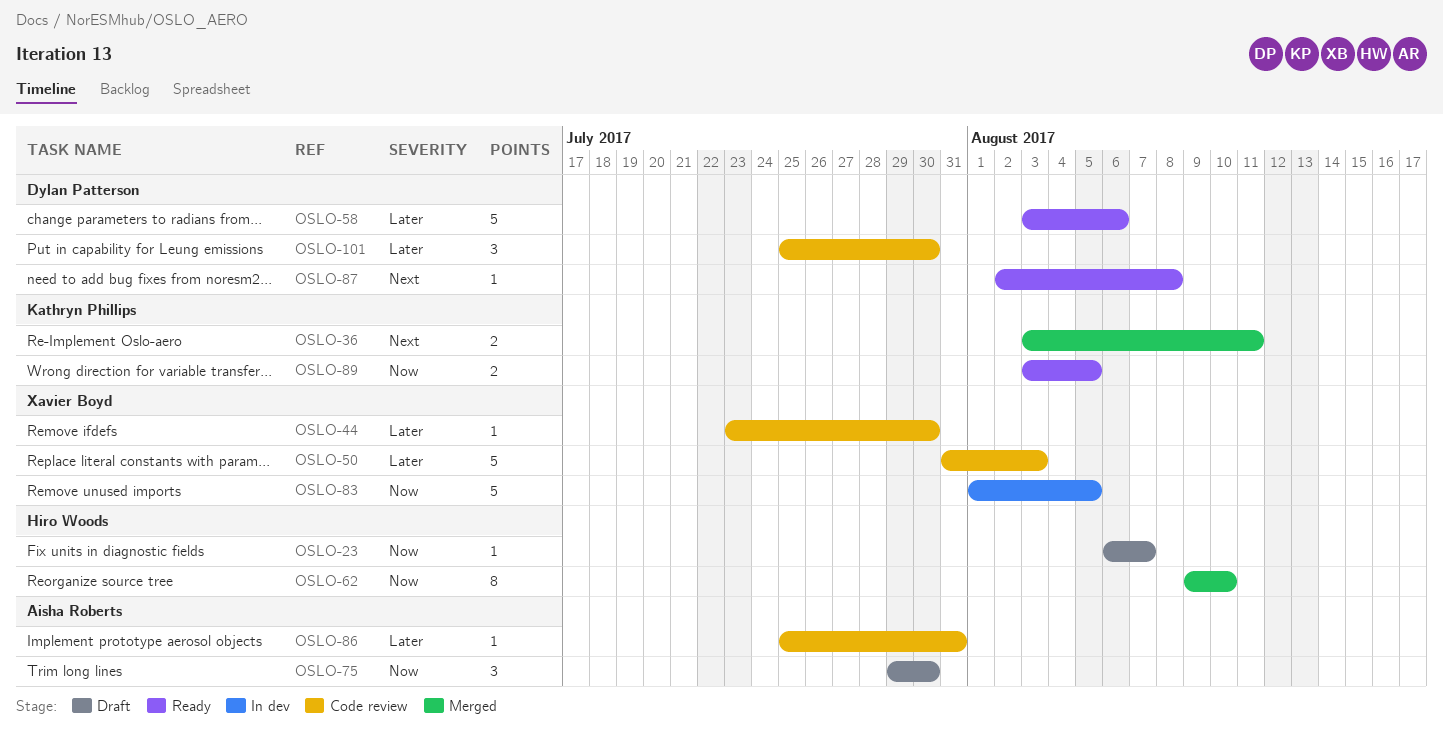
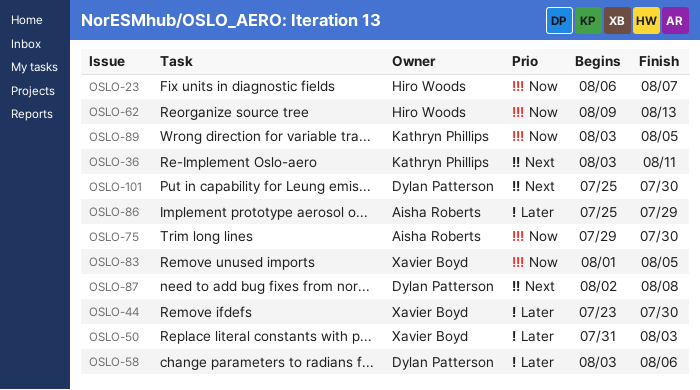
OSLO-62, due: Aug 10 -> Aug 13
OSLO-86, due: Jul 31 -> Jul 29
OSLO-101, priority: Later -> Next

